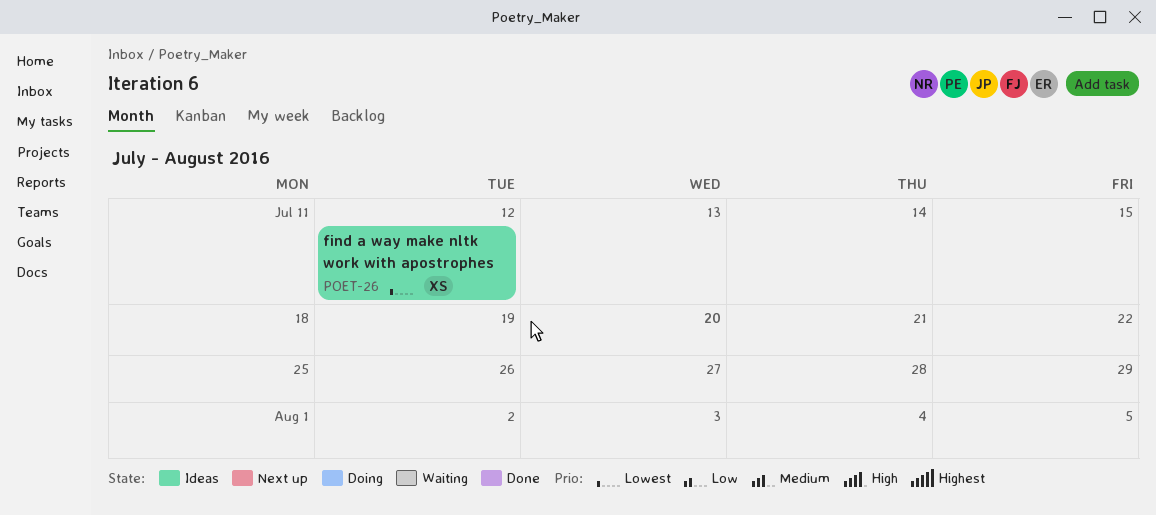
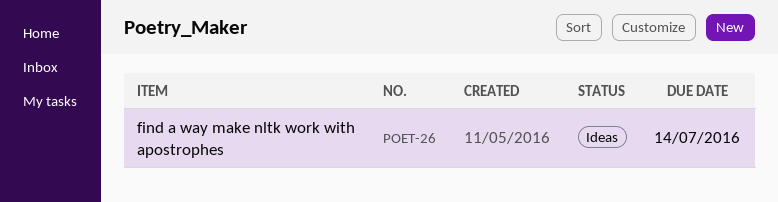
POET-26, due: Jul 12 -> Jul 14

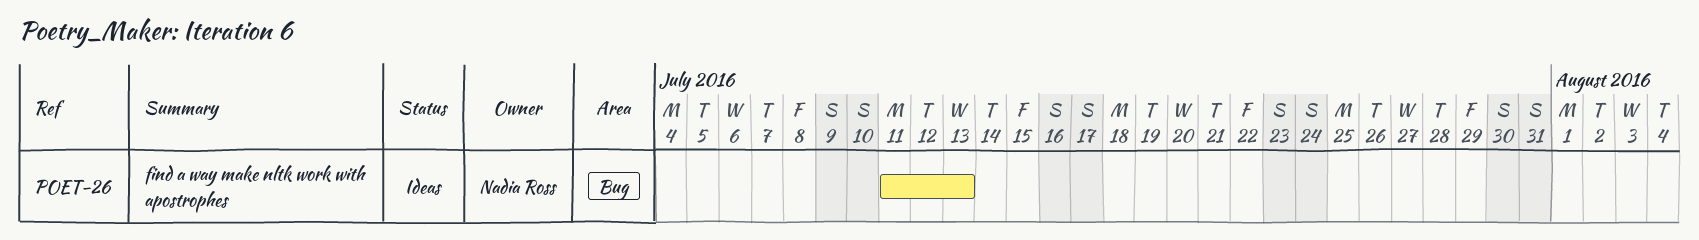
POET-26, due: Jul 14 -> Jul 13

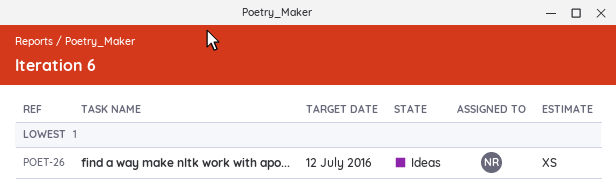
POET-26, due: Jul 13 -> Jul 12

